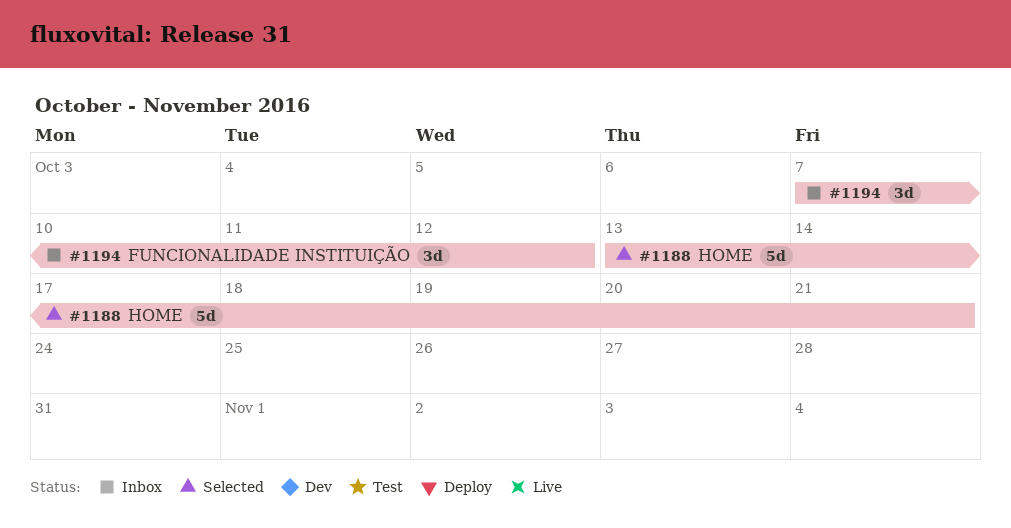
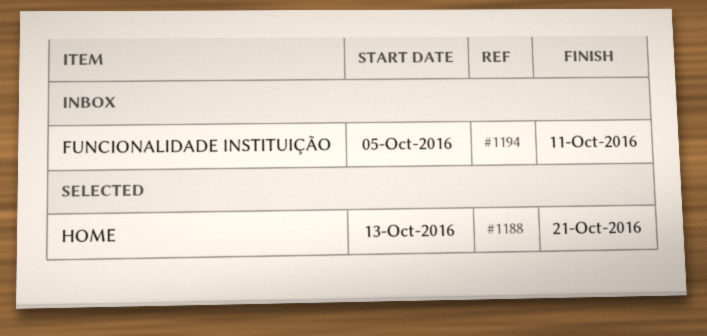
#1194, start: Oct 7 -> Oct 5
#1194, due: Oct 12 -> Oct 11

